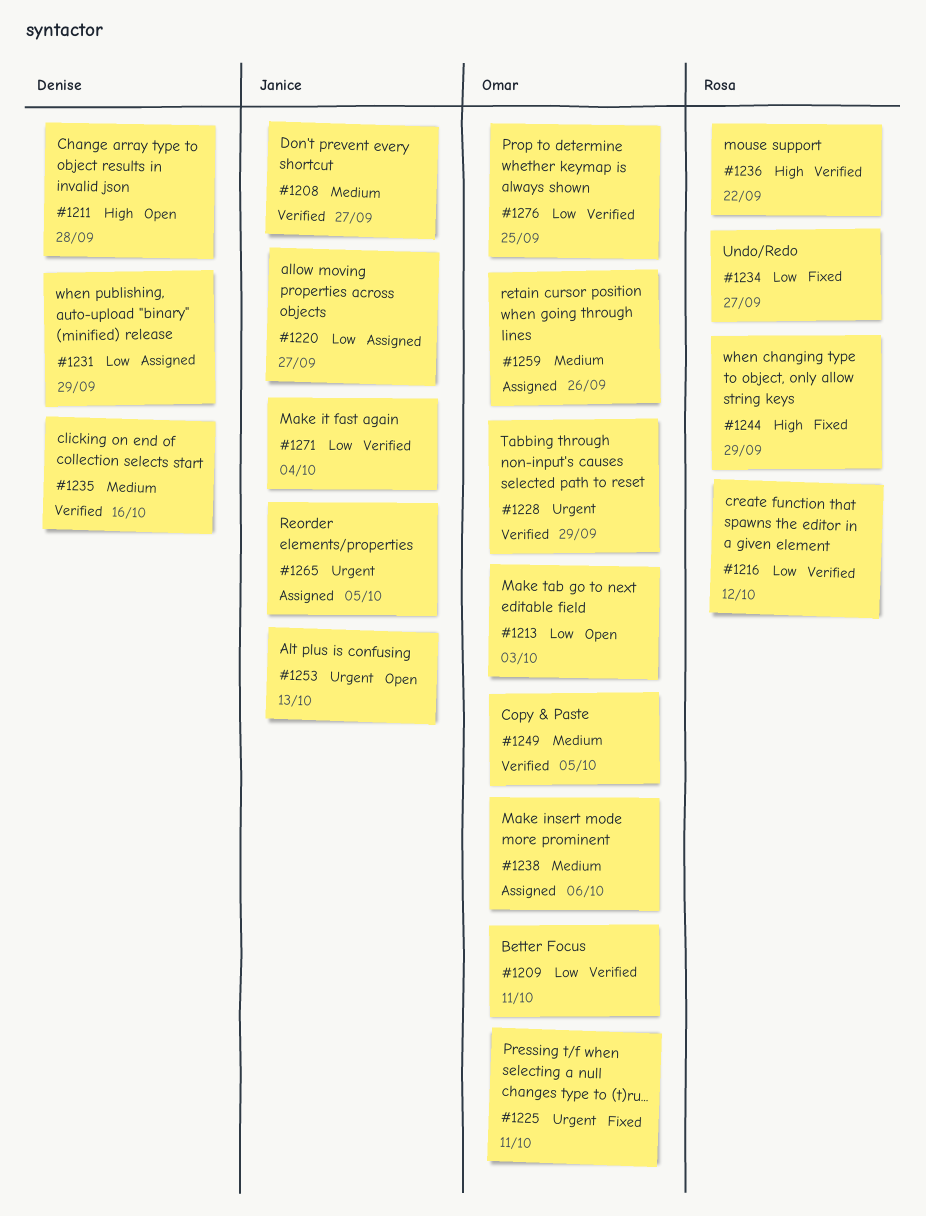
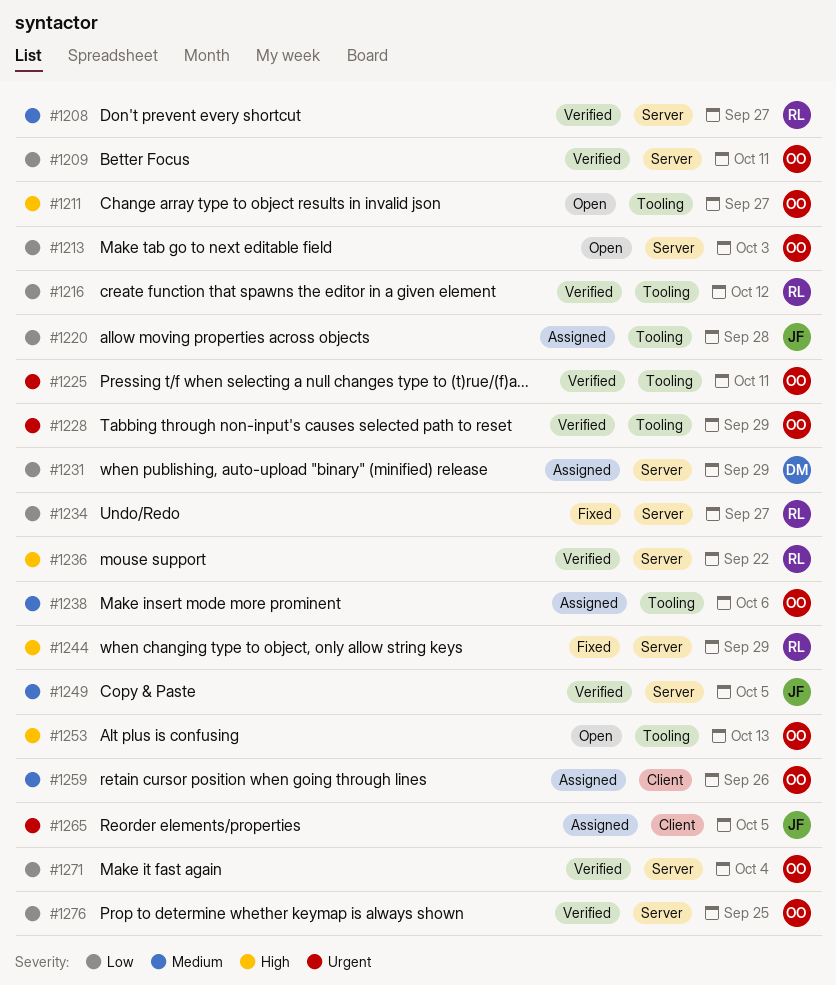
#1208, owner: Janice -> Rosa
#1211, owner: Denise -> Omar
#1211, due: Sep 28 -> Sep 27
#1220, due: Sep 27 -> Sep 28
#1225, status: Fixed -> Verified
#1235: present -> none
#1249, owner: Omar -> Janice
#1253, owner: Janice -> Omar
#1253, priority: Urgent -> High
#1271, owner: Janice -> Omar

